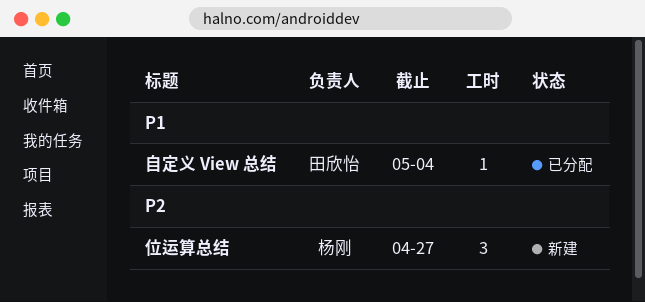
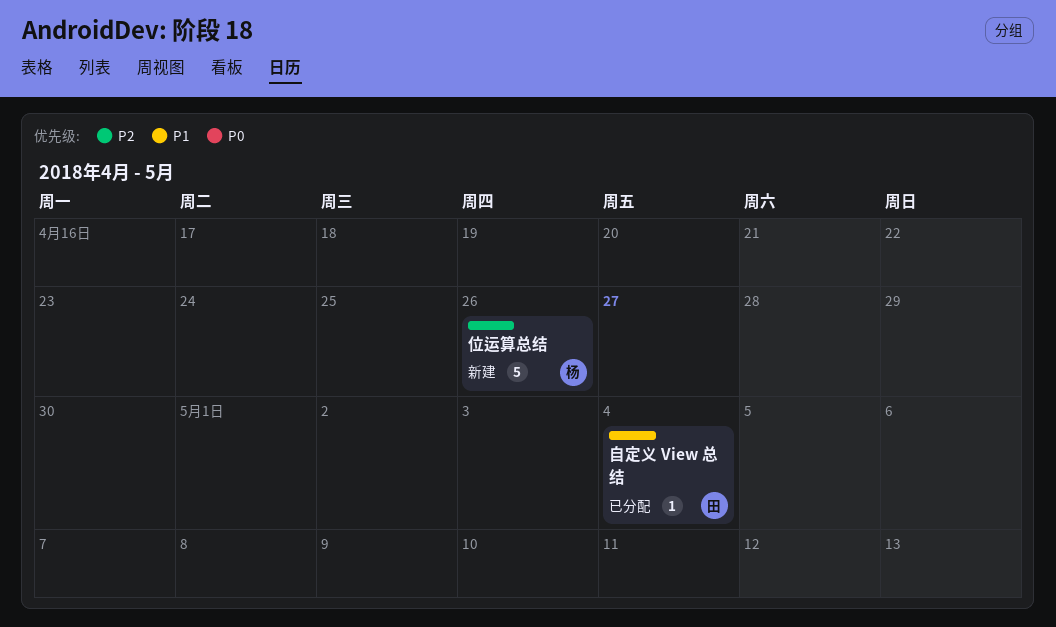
位运算总结, estimate: 3 -> 5
位运算总结, due: Apr 27 -> Apr 26

